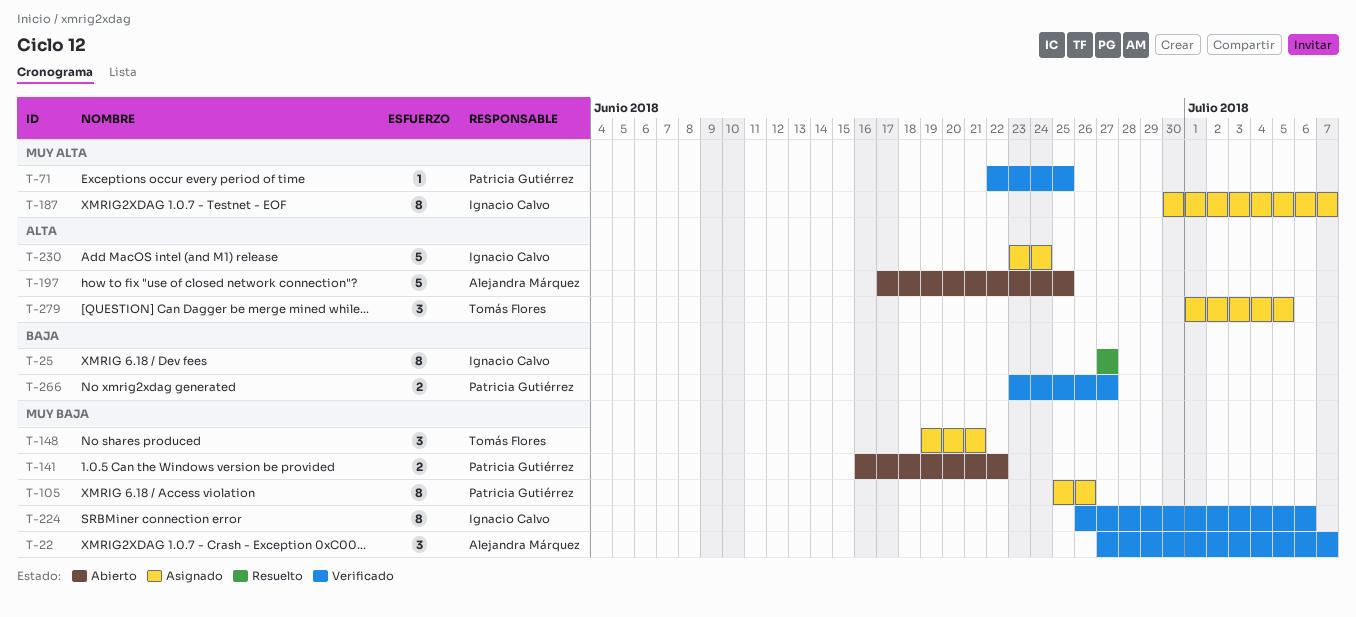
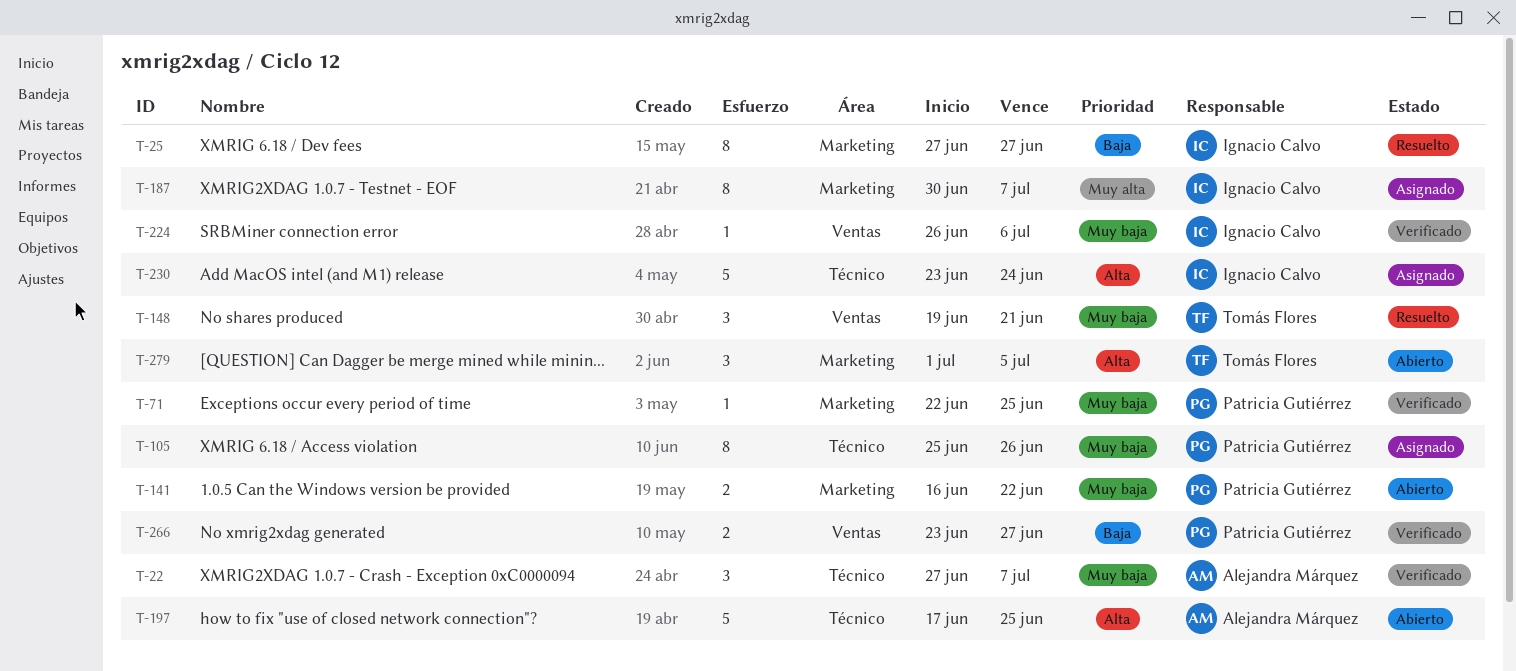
T-71, priority: Muy alta -> Muy baja
T-148, status: Asignado -> Resuelto
T-224, estimate: 8 -> 1
T-279, status: Asignado -> Abierto

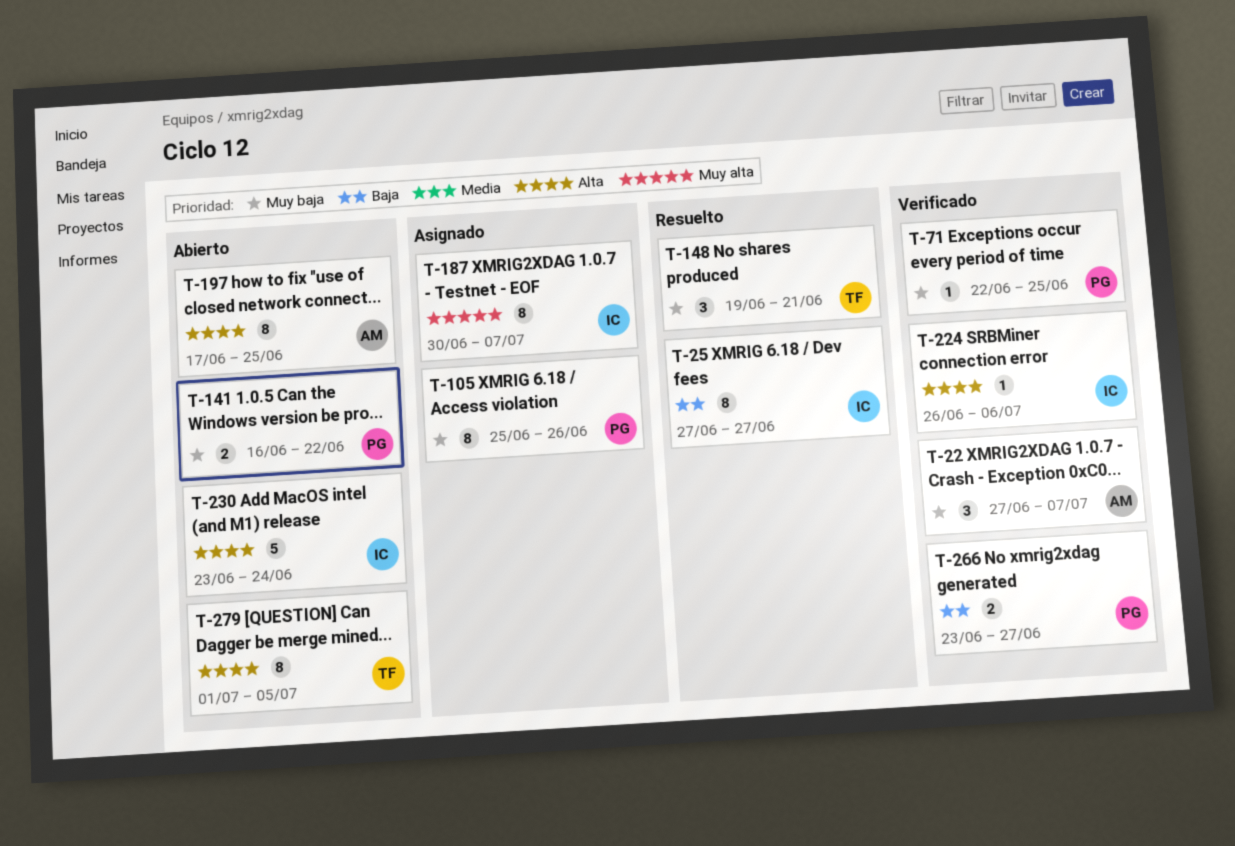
T-197, estimate: 5 -> 8
T-224, priority: Muy baja -> Alta
T-230, status: Asignado -> Abierto
T-279, estimate: 3 -> 8

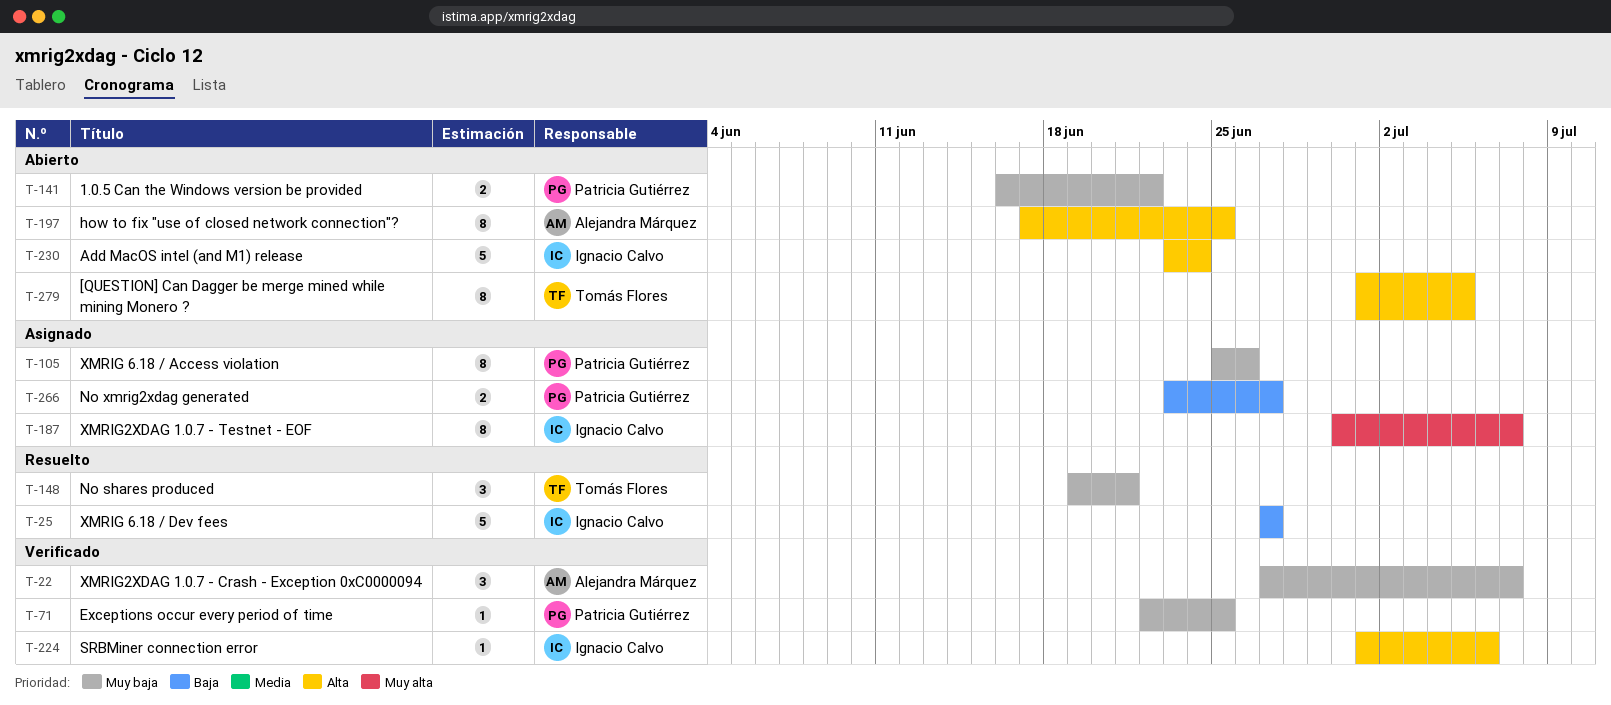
T-25, estimate: 8 -> 5
T-224, start: Jun 26 -> Jul 1
T-266, status: Verificado -> Asignado

